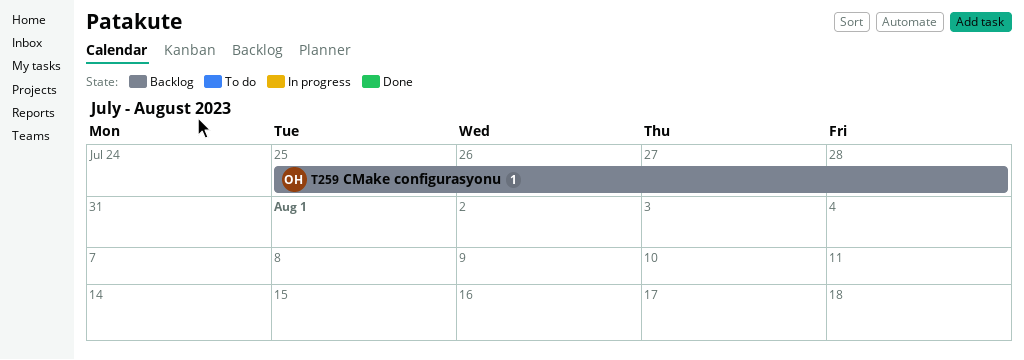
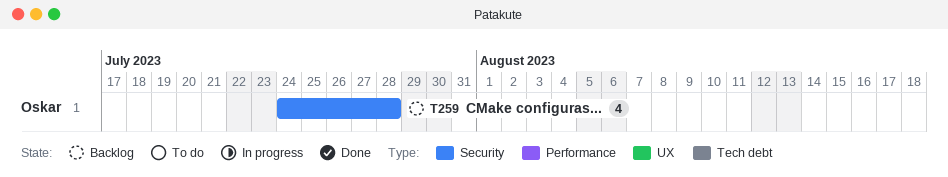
T259, estimate: 1 -> 4
T259, start: Jul 25 -> Jul 24

